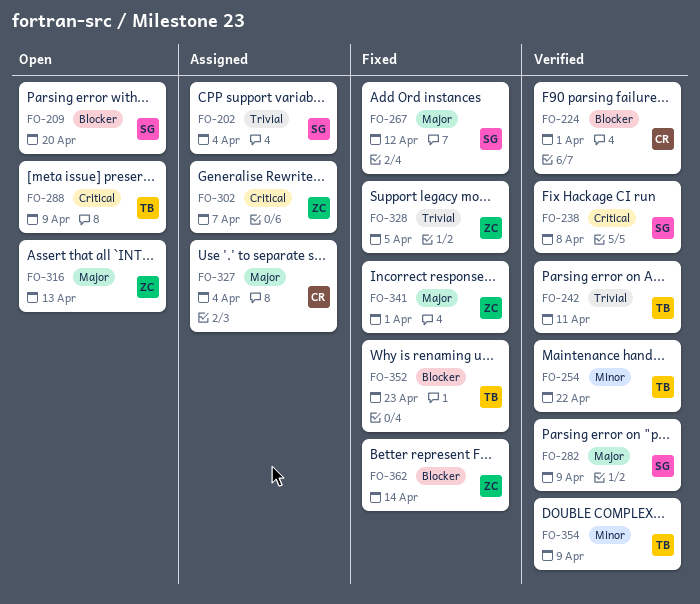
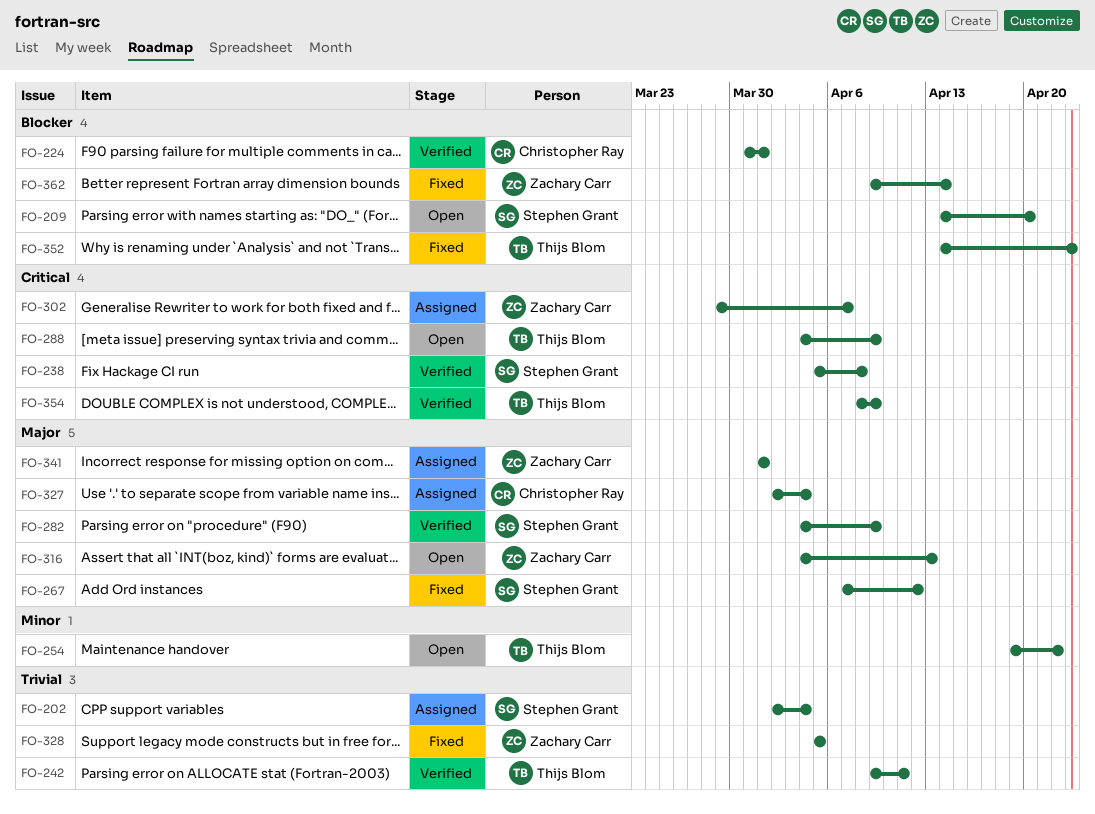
FO-254, status: Verified -> Open
FO-341, status: Fixed -> Assigned
FO-354, priority: Minor -> Critical

